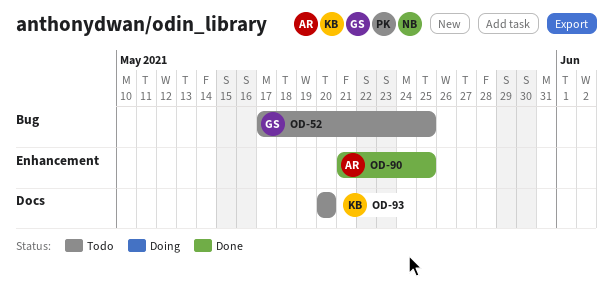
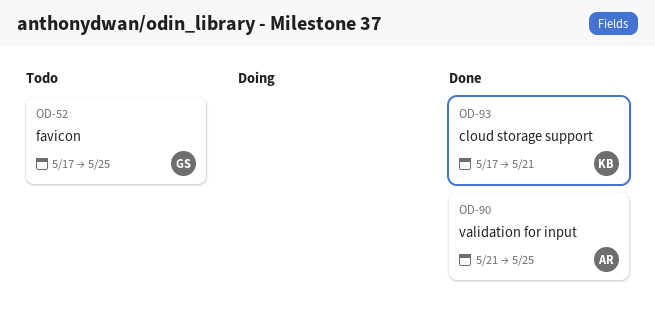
OD-93, status: Todo -> Done
OD-93, start: May 20 -> May 17
OD-93, due: May 20 -> May 21

